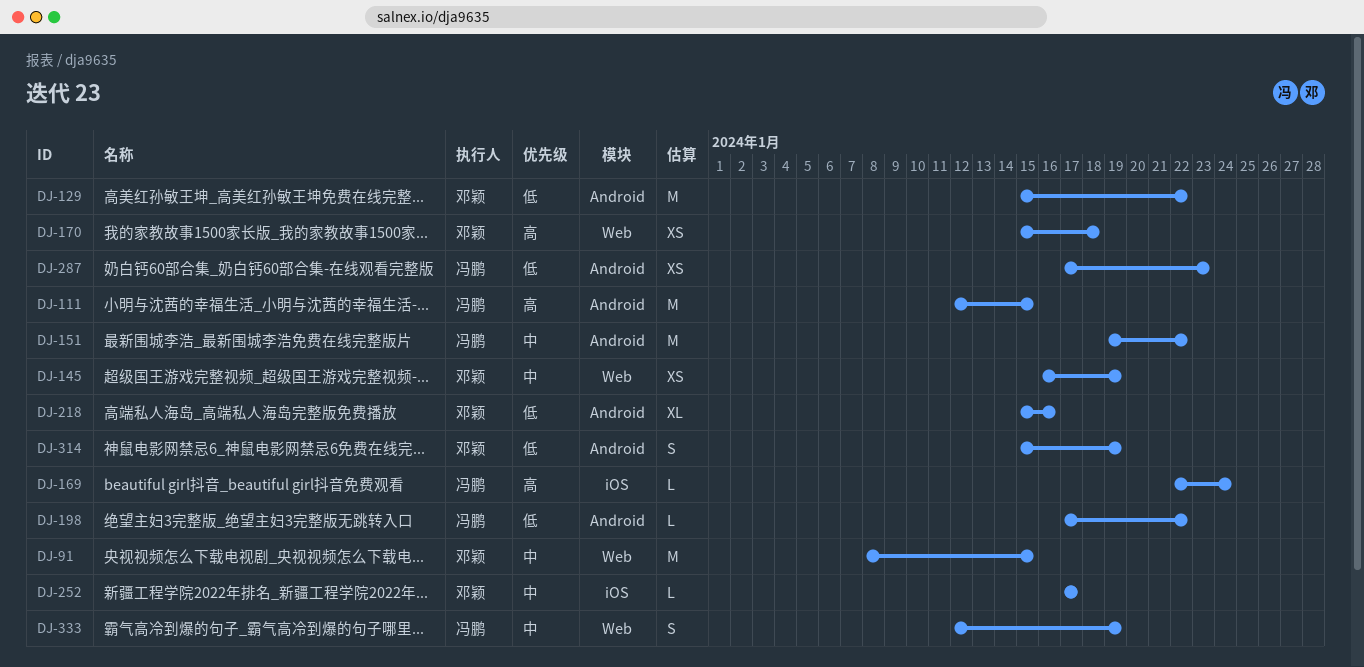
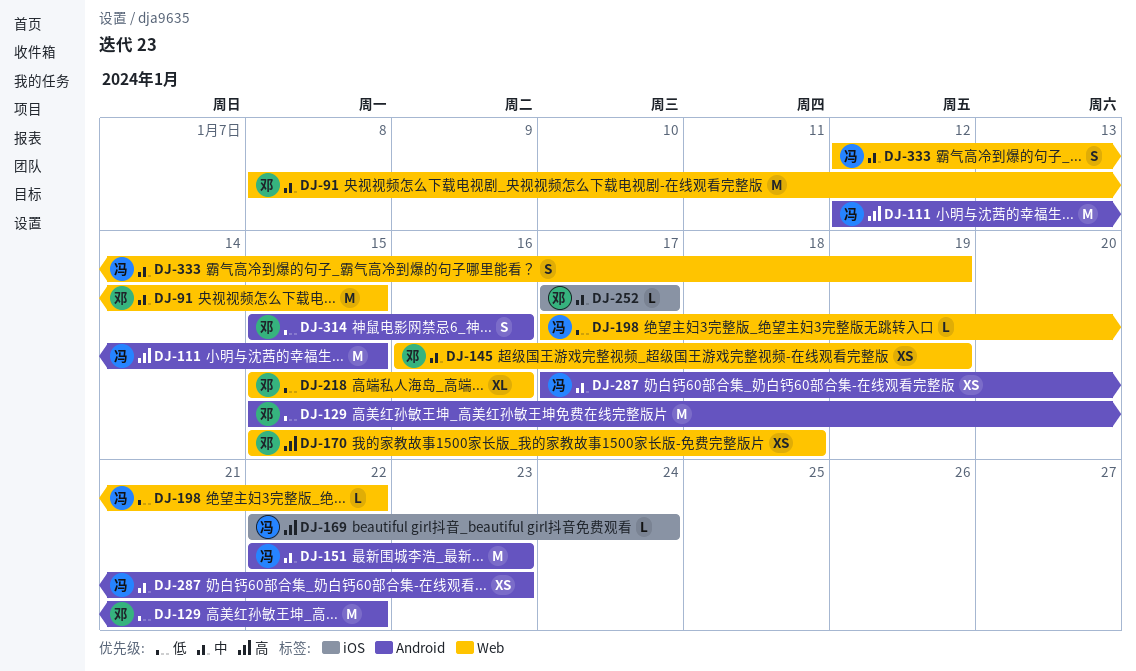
DJ-151, start: Jan 19 -> Jan 22
DJ-151, due: Jan 22 -> Jan 23
DJ-198, label: Android -> Web
DJ-218, label: Android -> Web
DJ-287, priority: 低 -> 中
DJ-314, due: Jan 19 -> Jan 16

